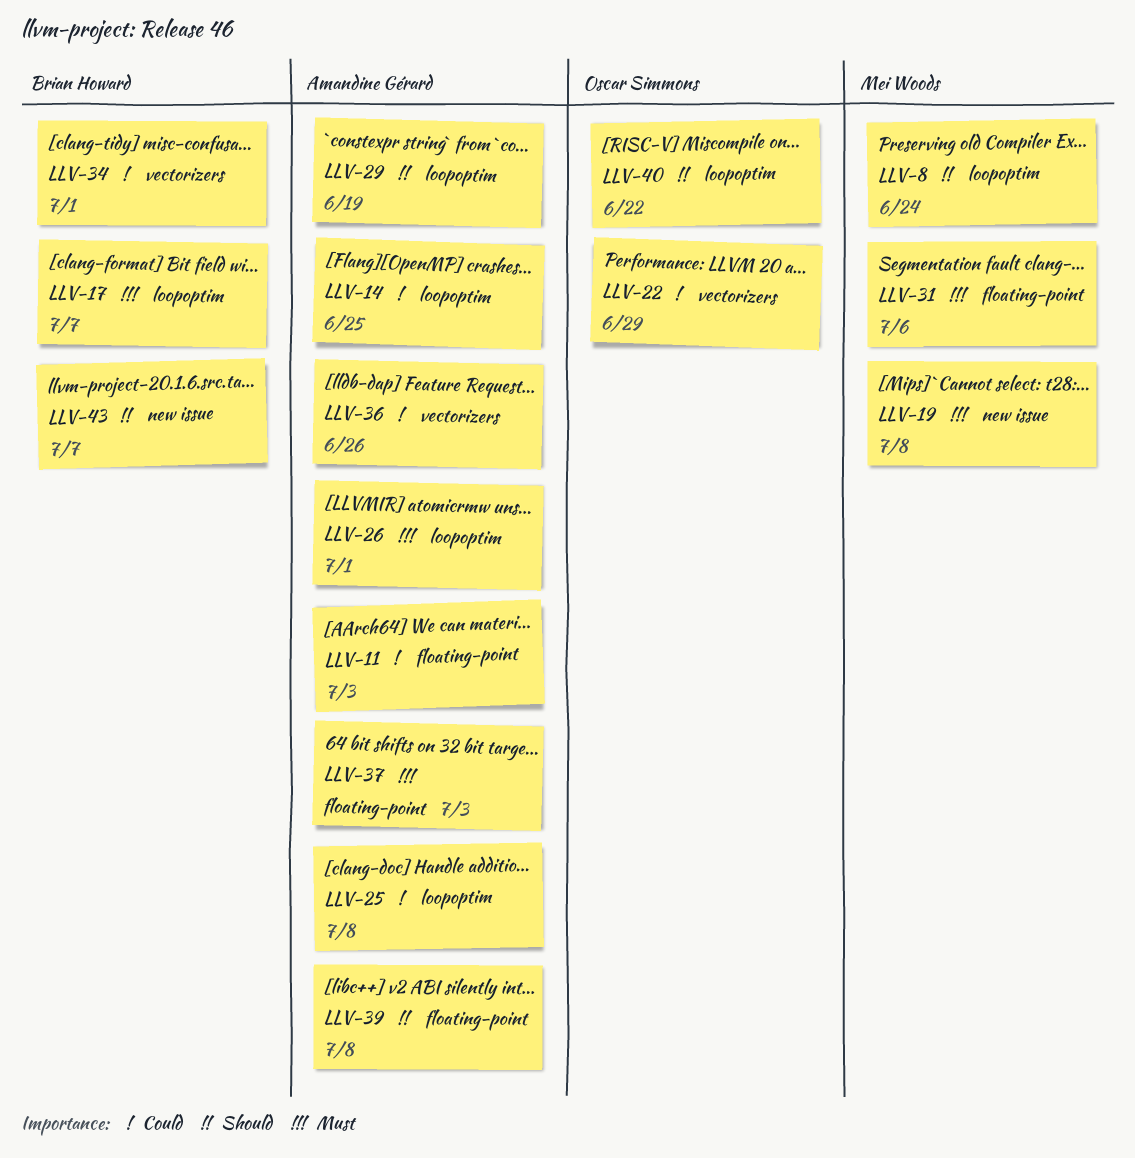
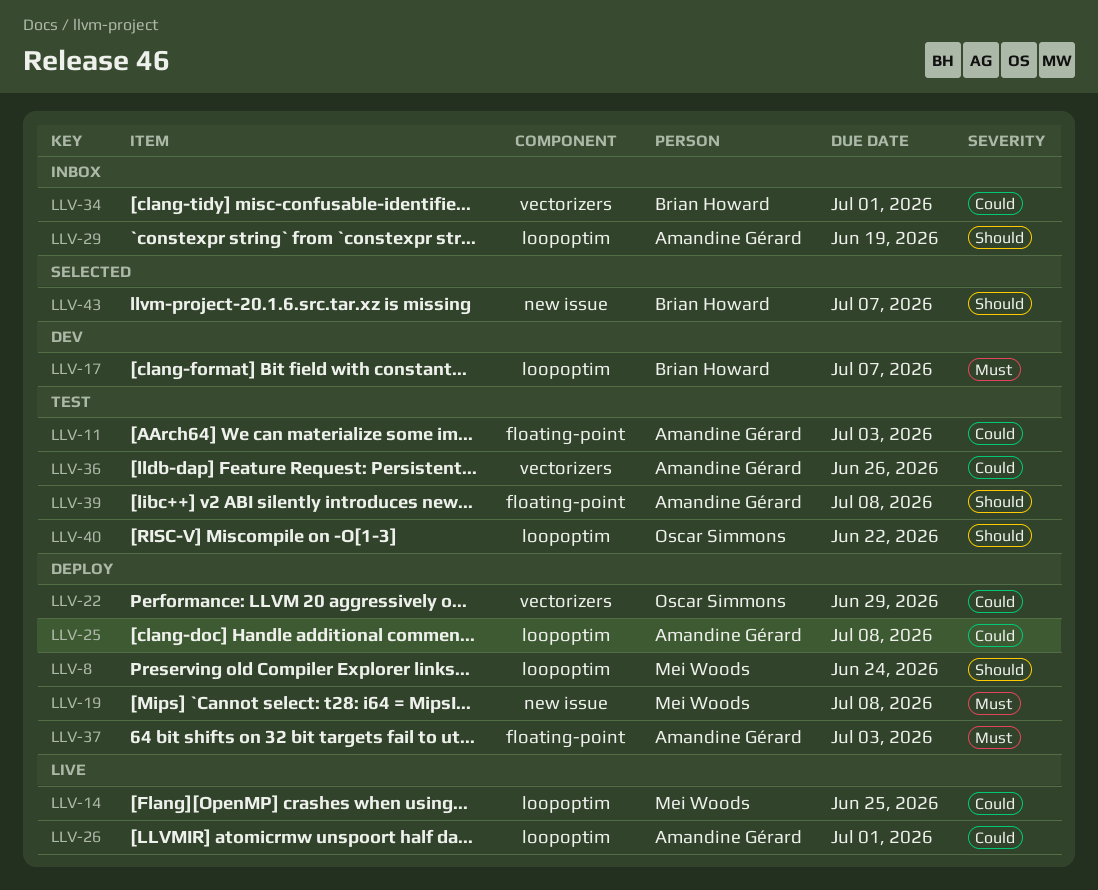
LLV-14, owner: Amandine Gérard -> Mei Woods
LLV-26, priority: Must -> Could
LLV-31: present -> none

